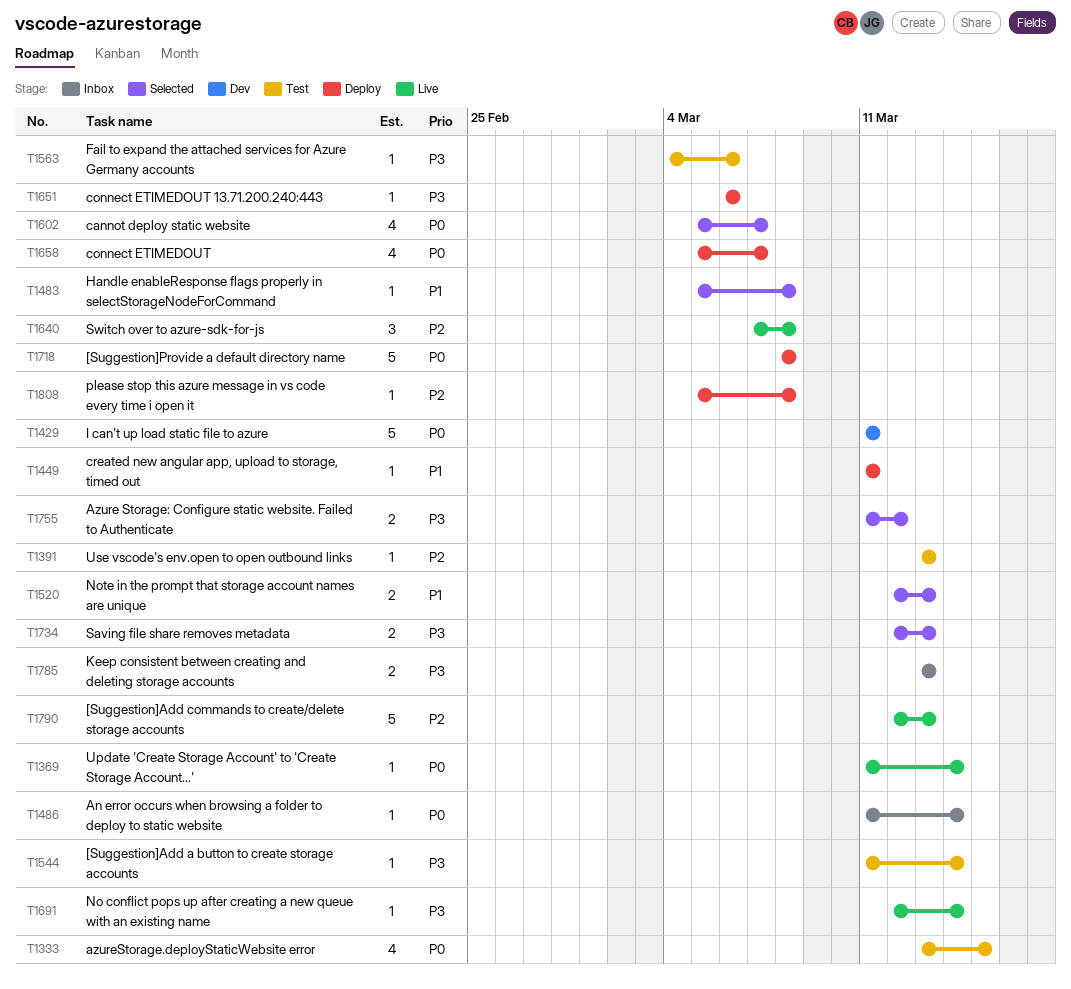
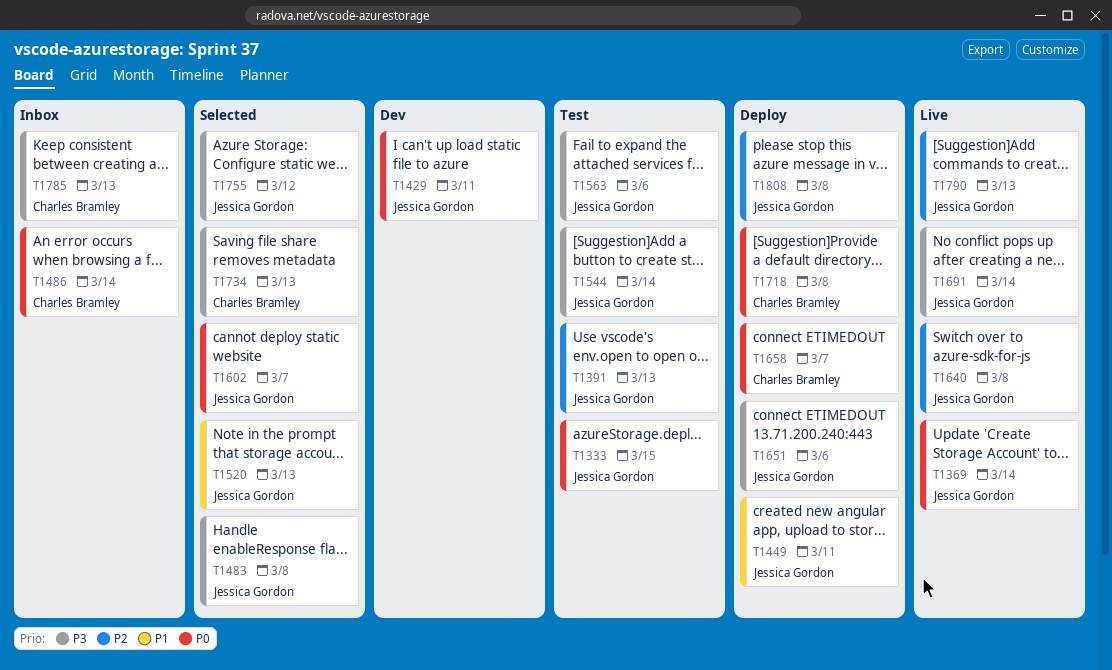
T1483, priority: P1 -> P3

